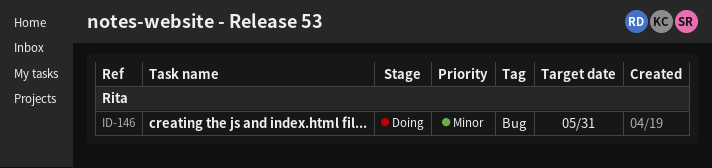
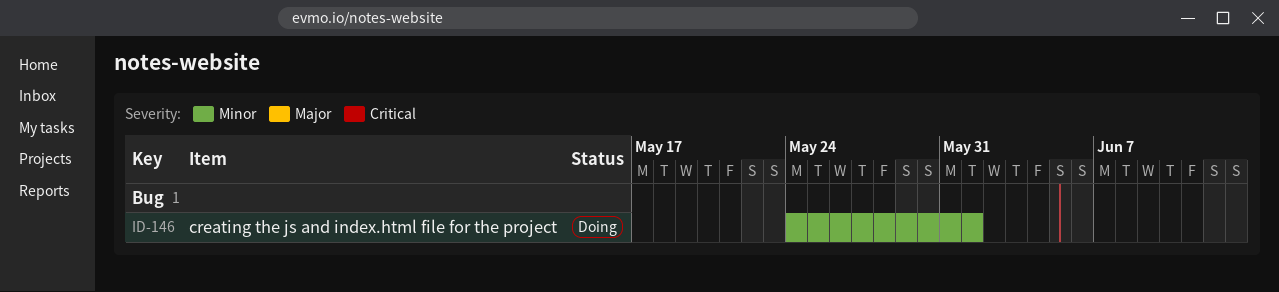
ID-146, due: May 31 -> Jun 1

